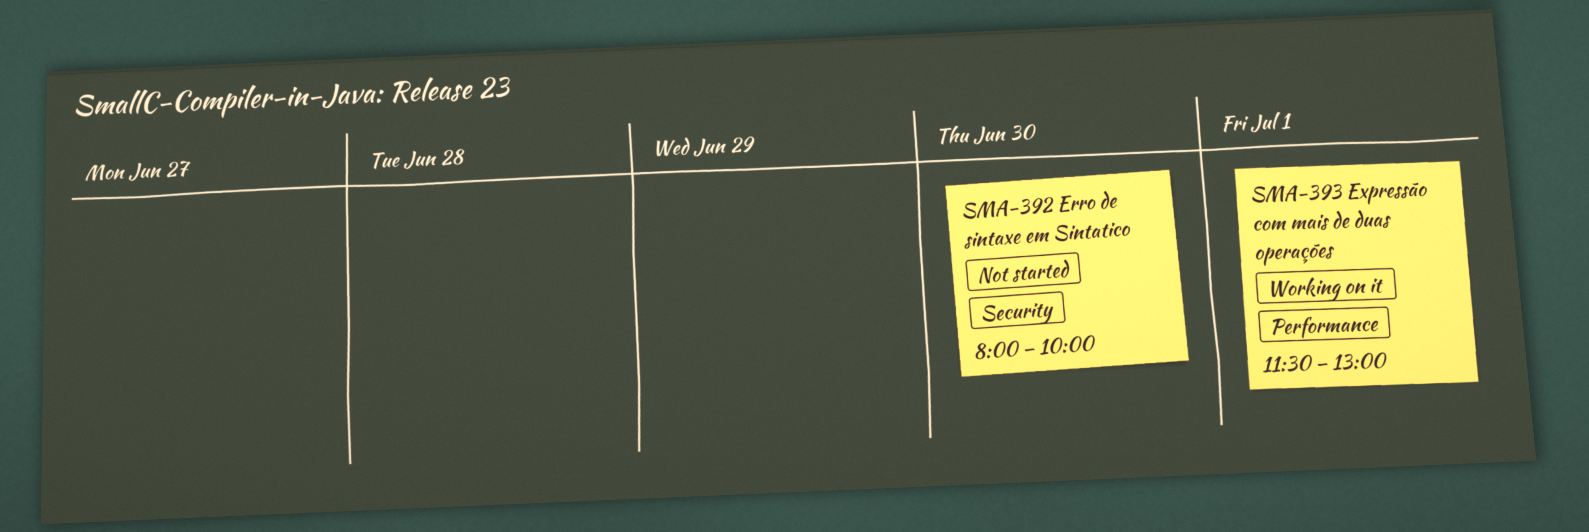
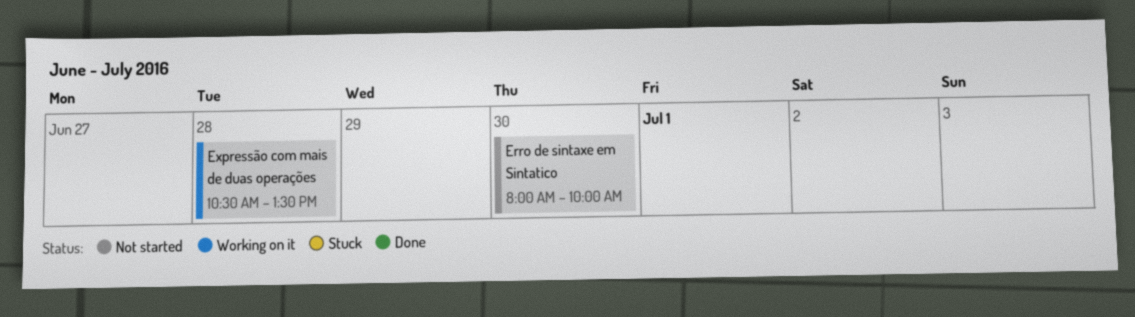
Expressão com mais de duas operações, day: Jul 1 -> Jun 28
Expressão com mais de duas operações, begins: 11:30 -> 10:30
Expressão com mais de duas operações, ends: 13:00 -> 13:30

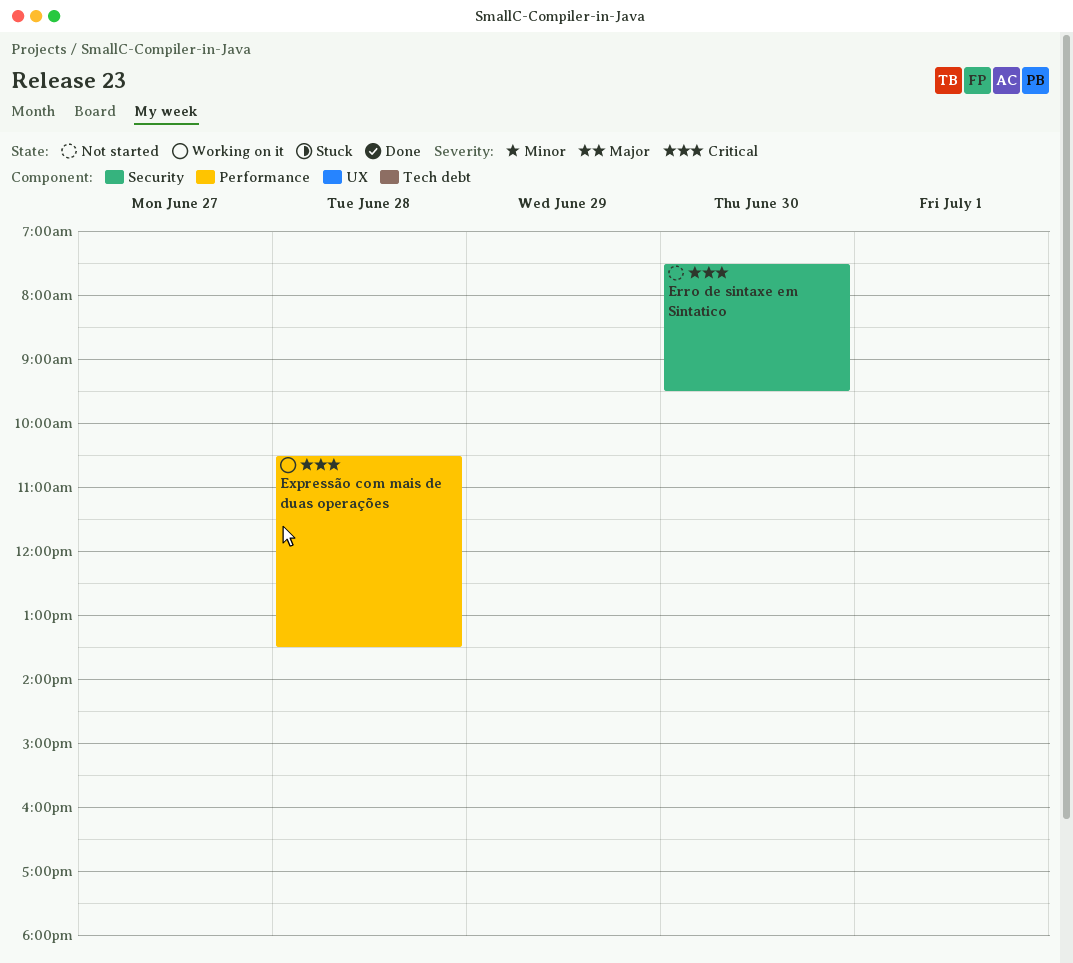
Erro de sintaxe em Sintatico, begins: 08:00 -> 07:30
Erro de sintaxe em Sintatico, ends: 10:00 -> 09:30

